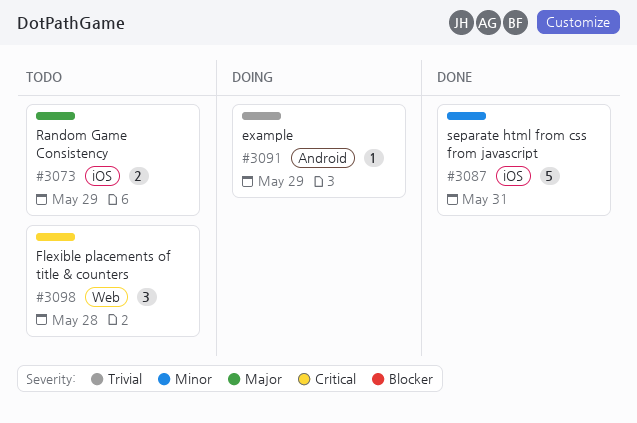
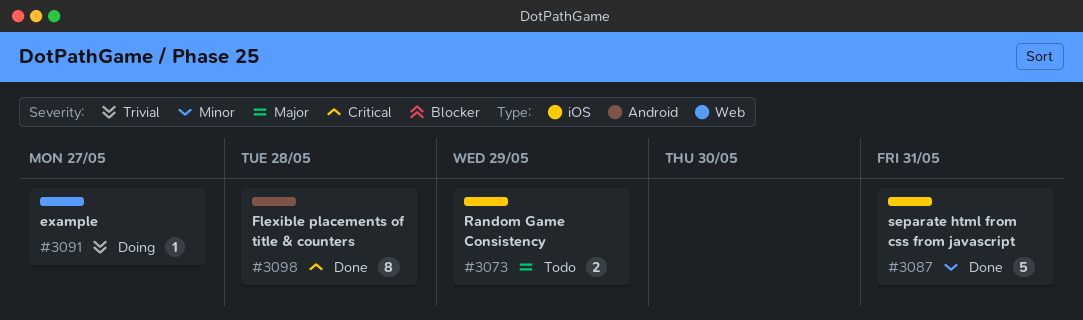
#3091, label: Android -> Web
#3091, due: May 29 -> May 27
#3098, status: Todo -> Done
#3098, label: Web -> Android
#3098, estimate: 3 -> 8

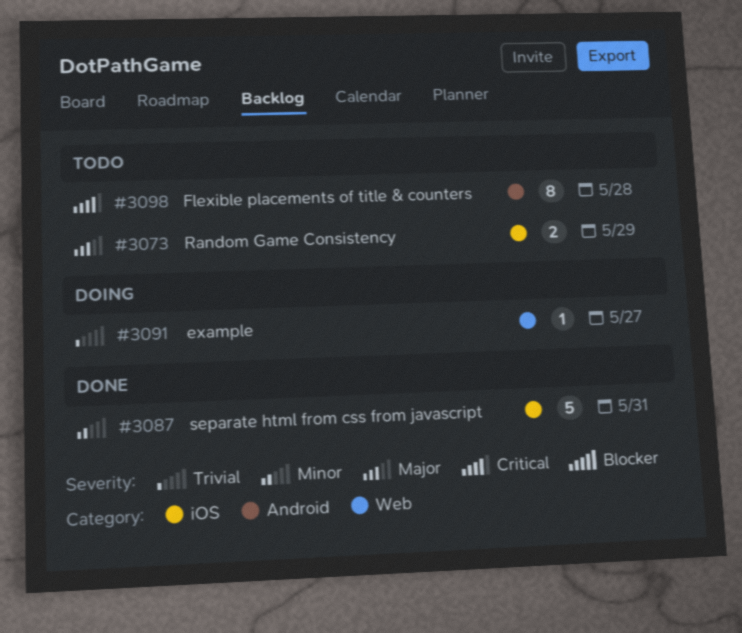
#3098, status: Done -> Todo

